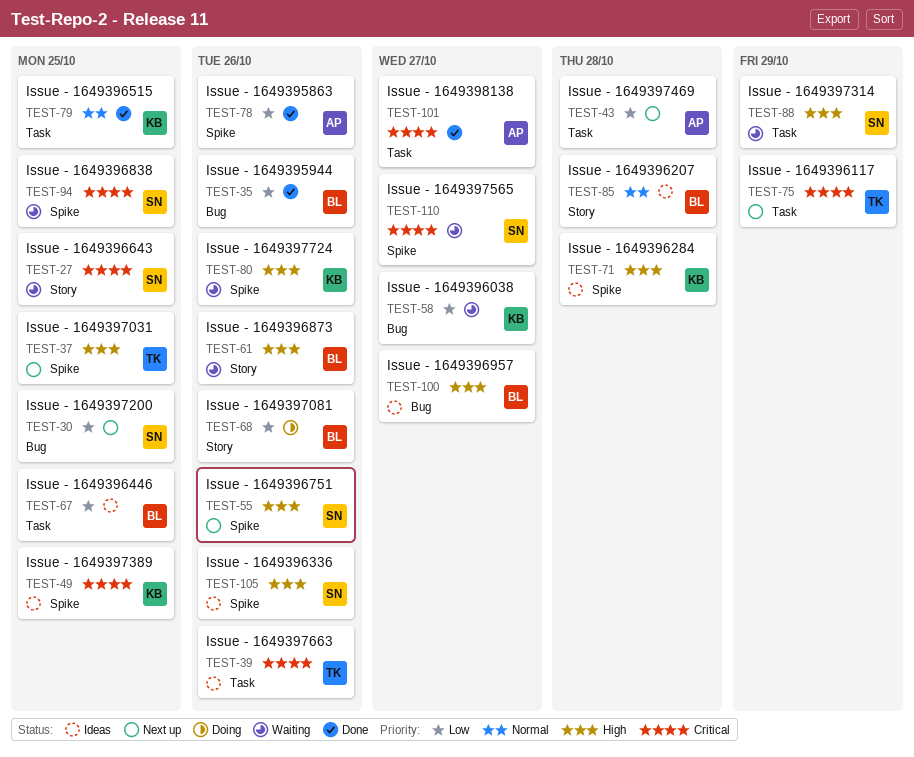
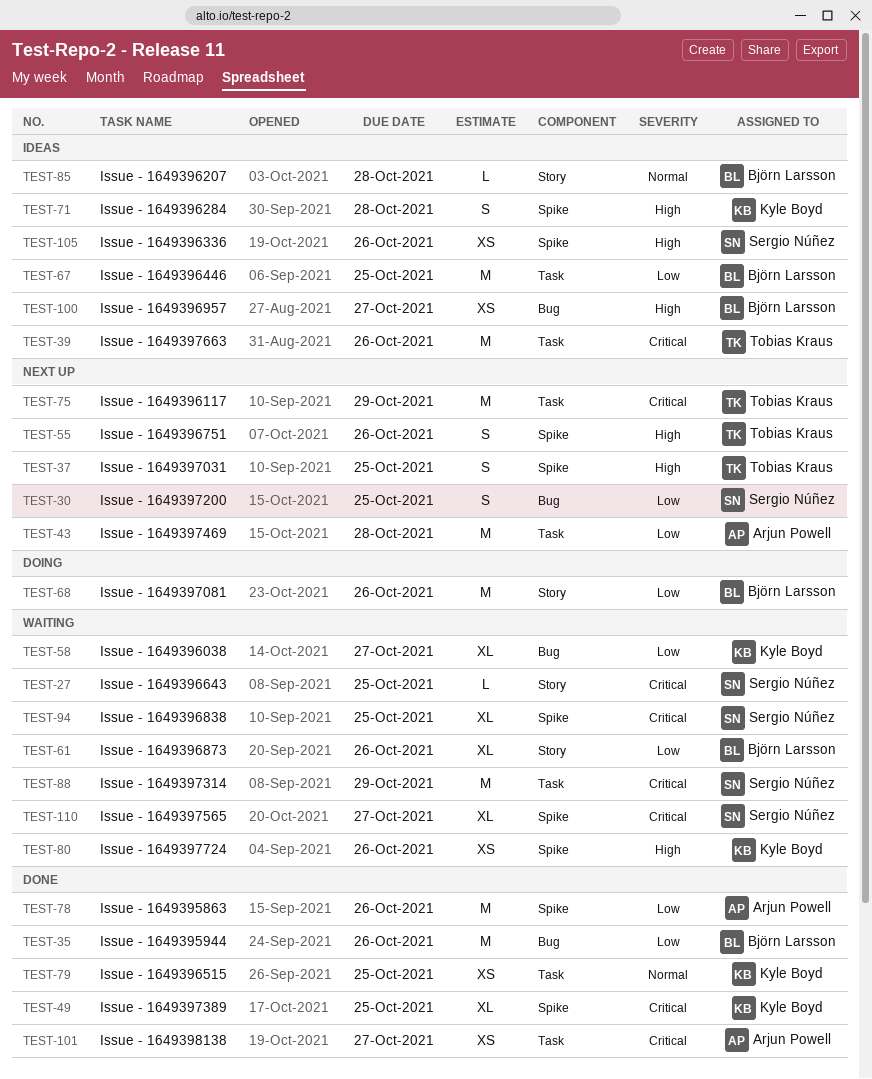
TEST-49, status: Ideas -> Done
TEST-55, owner: Sergio Núñez -> Tobias Kraus
TEST-61, priority: High -> Low
TEST-88, priority: High -> Critical

